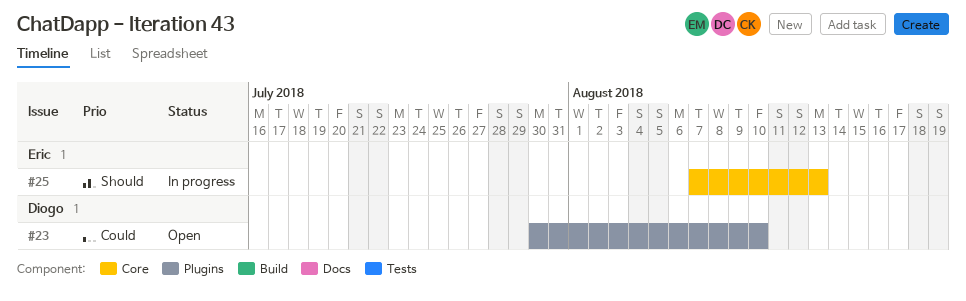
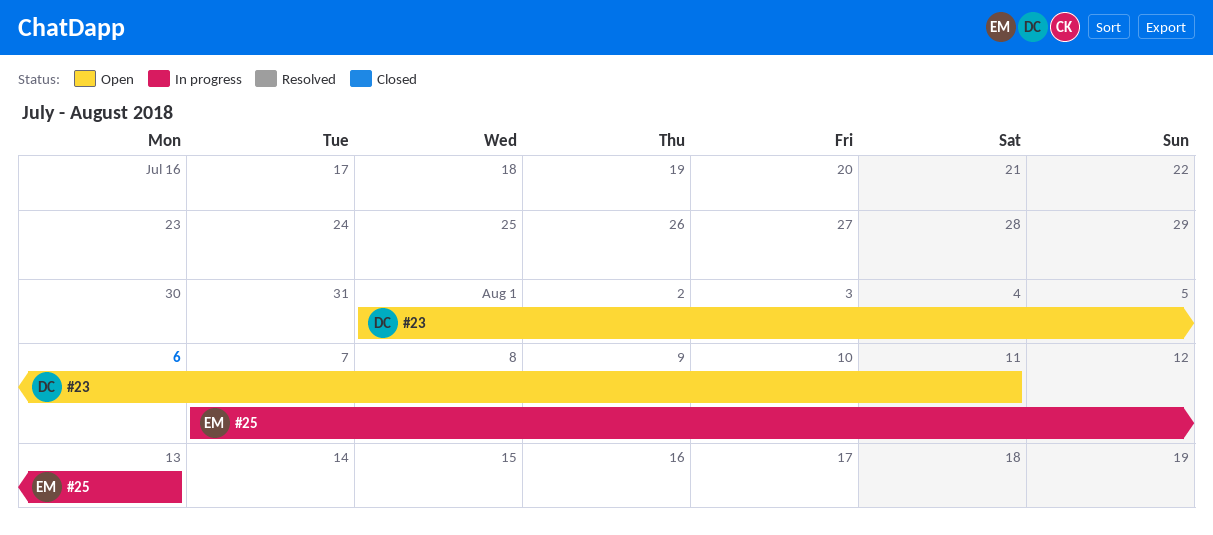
#23, start: Jul 30 -> Aug 1
#23, due: Aug 10 -> Aug 11

